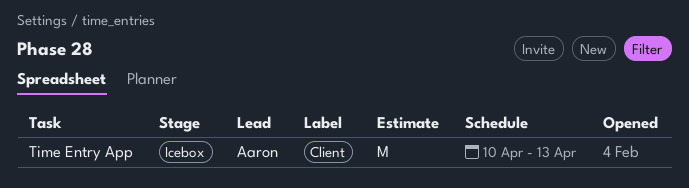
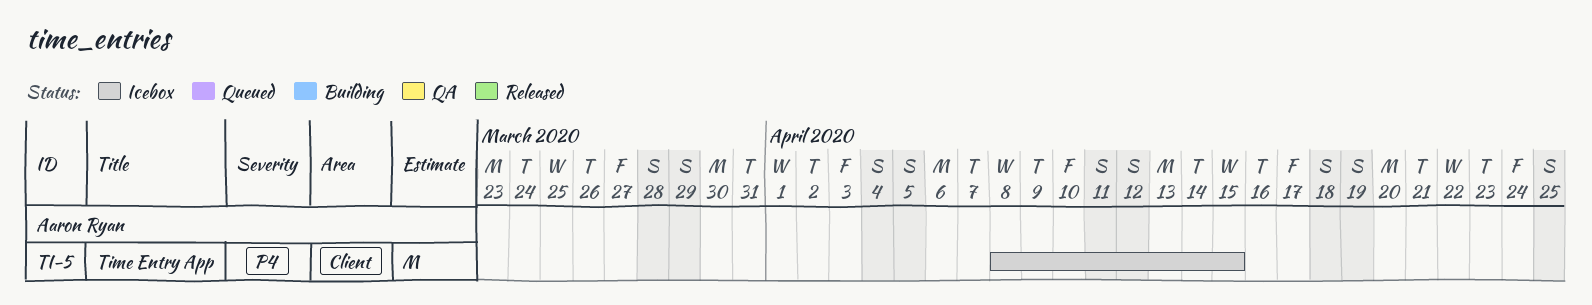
Time Entry App, start: Apr 10 -> Apr 8
Time Entry App, due: Apr 13 -> Apr 15

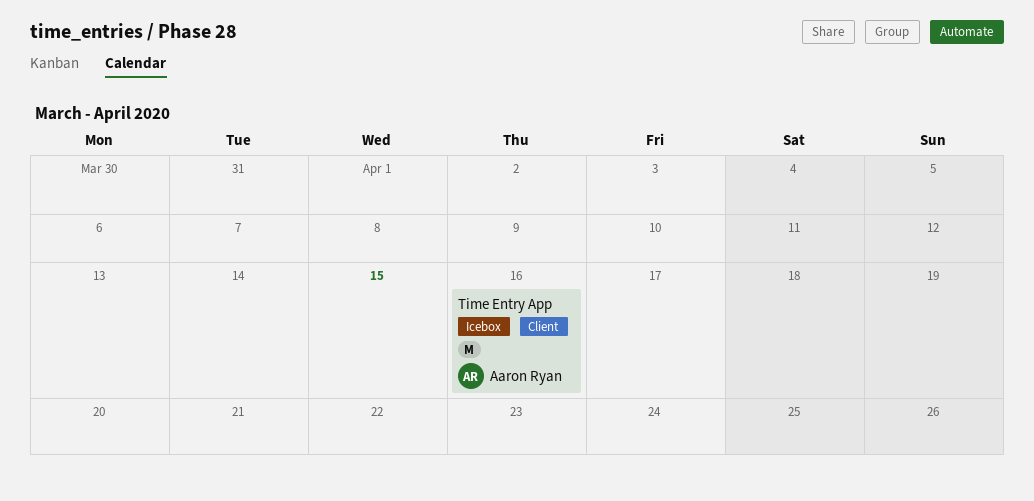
Time Entry App, due: Apr 15 -> Apr 16

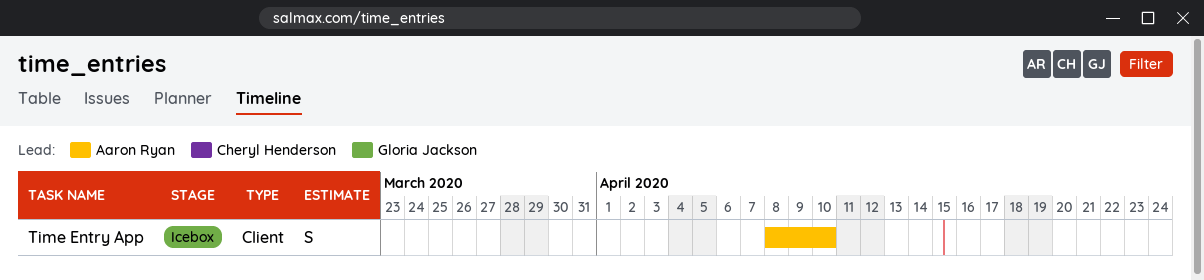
Time Entry App, estimate: M -> S
Time Entry App, due: Apr 16 -> Apr 10

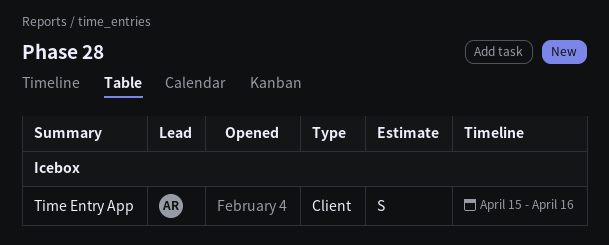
Time Entry App, start: Apr 8 -> Apr 15
Time Entry App, due: Apr 10 -> Apr 16

